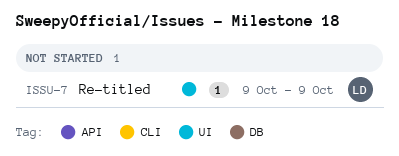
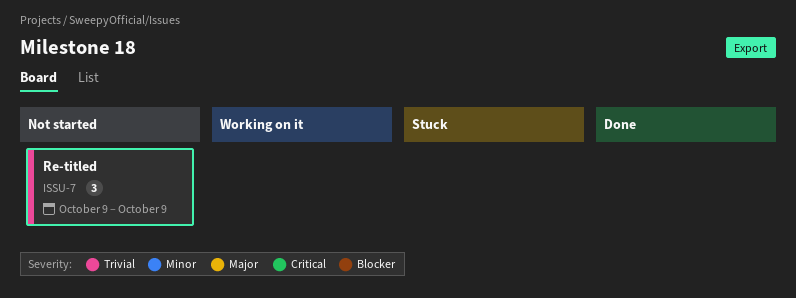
ISSU-7, estimate: 1 -> 3

